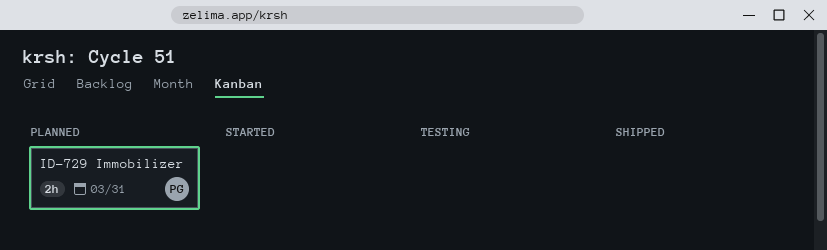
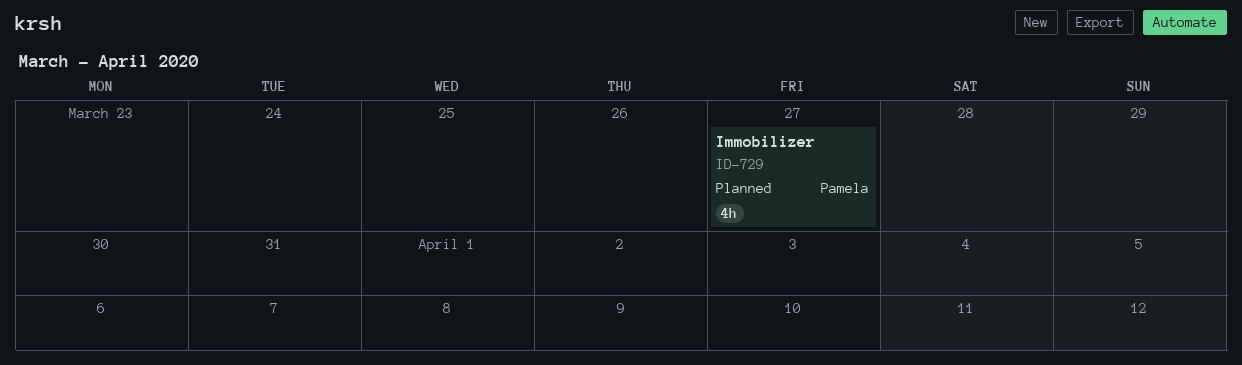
ID-729, estimate: 2h -> 4h
ID-729, due: Mar 31 -> Mar 27

